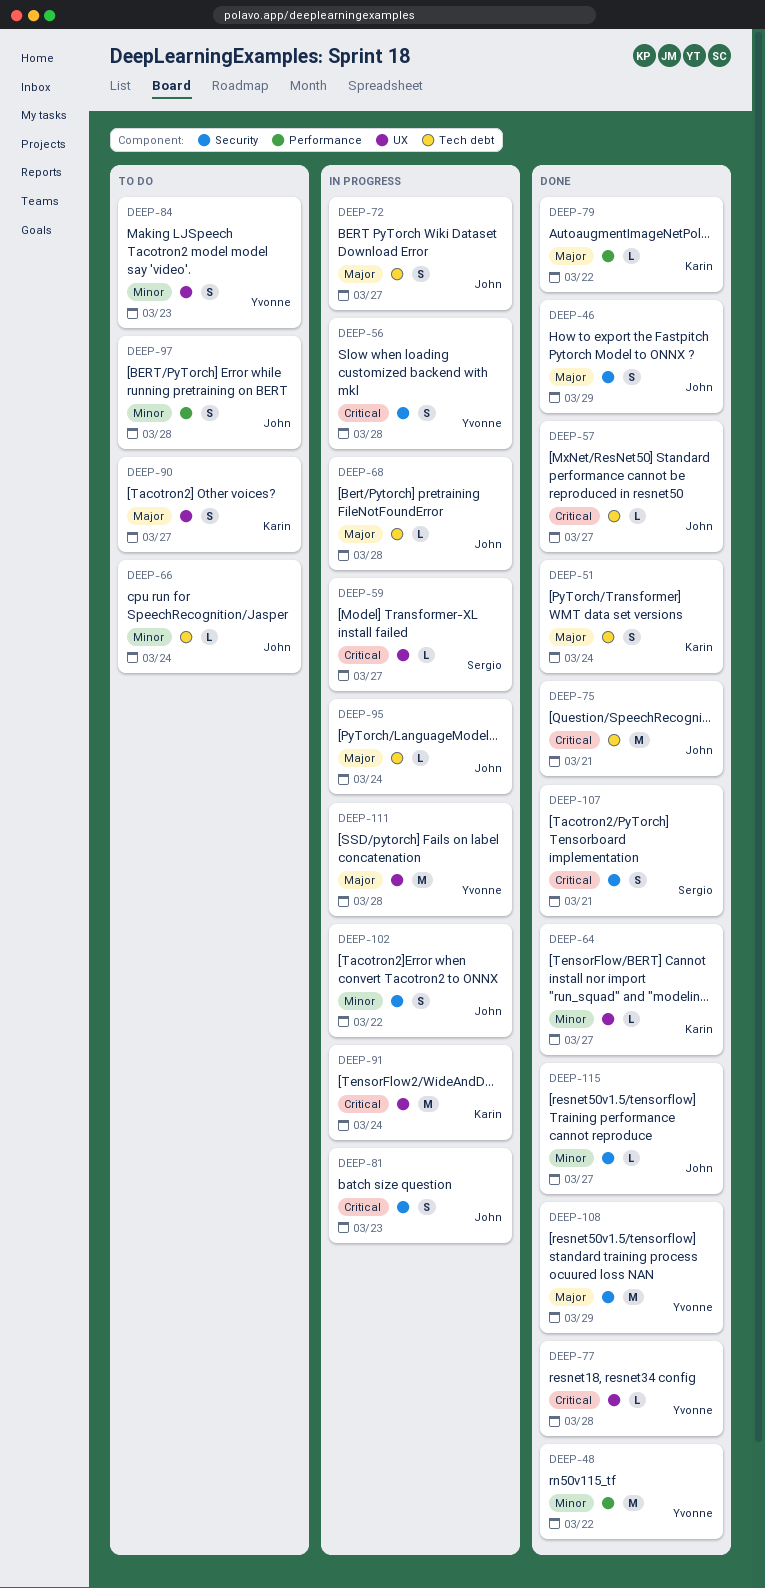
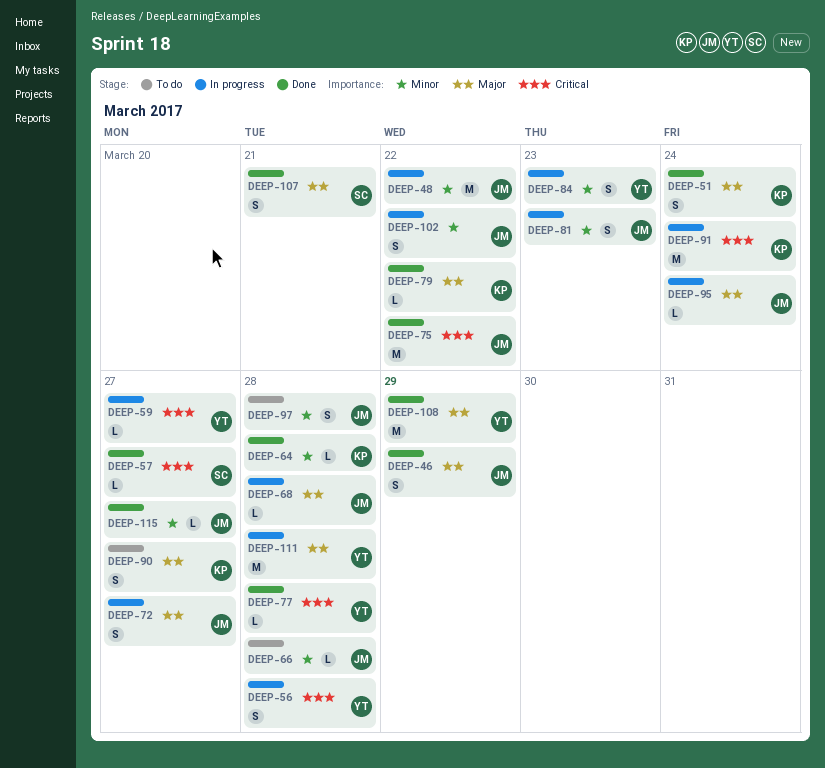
DEEP-48, status: Done -> In progress
DEEP-48, owner: Yvonne -> John
DEEP-57, owner: John -> Sergio
DEEP-59, owner: Sergio -> Yvonne
DEEP-64, due: Mar 27 -> Mar 28
DEEP-66, due: Mar 24 -> Mar 28
DEEP-75, due: Mar 21 -> Mar 22
DEEP-81, priority: Critical -> Minor
DEEP-84, status: To do -> In progress
DEEP-107, priority: Critical -> Major

